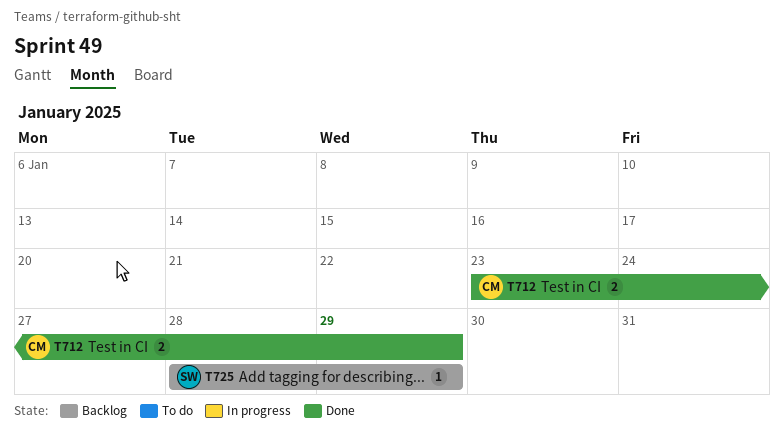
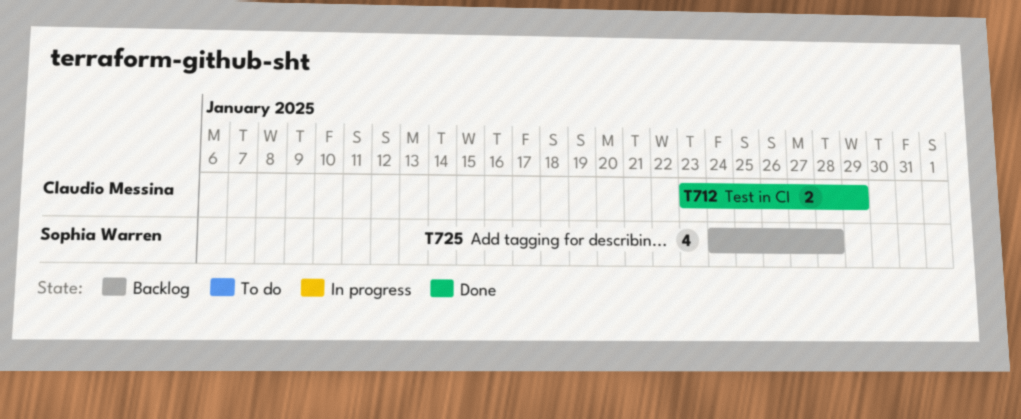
T725, estimate: 1 -> 4
T725, start: Jan 28 -> Jan 24
T725, due: Jan 29 -> Jan 28

